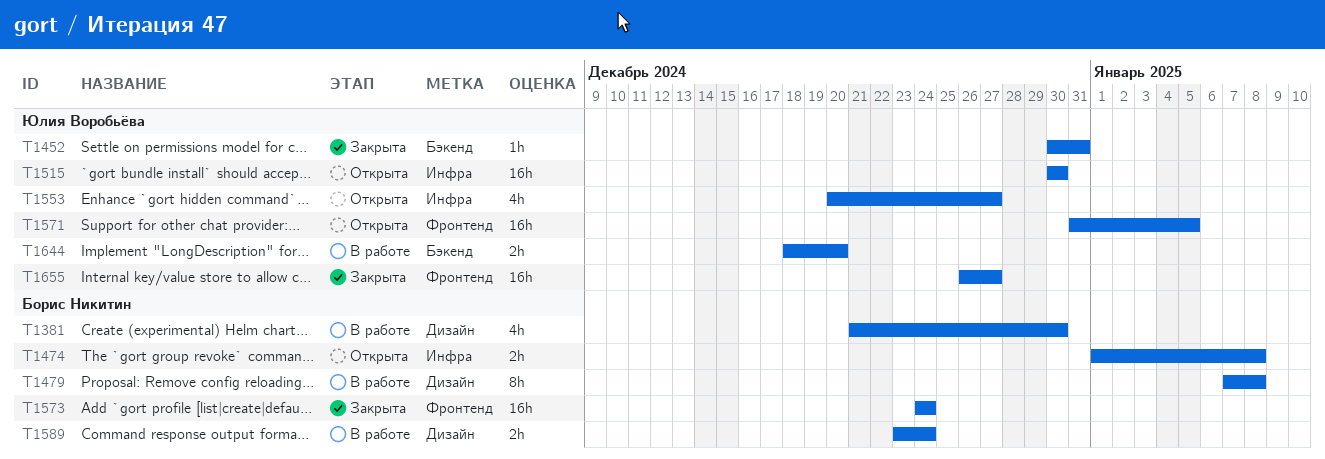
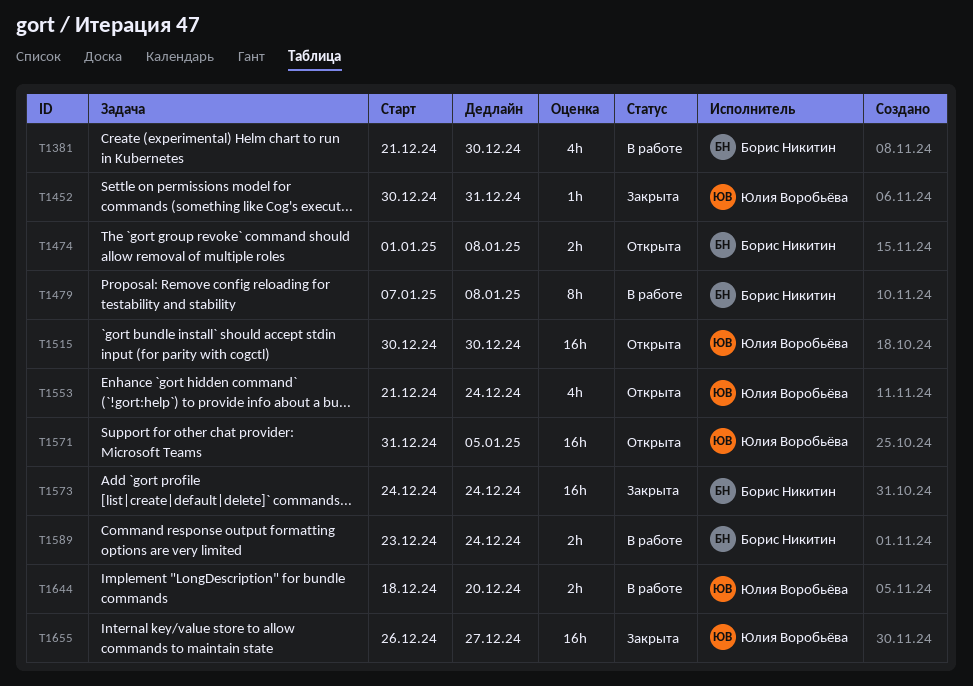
T1553, start: Dec 20 -> Dec 21
T1553, due: Dec 27 -> Dec 24

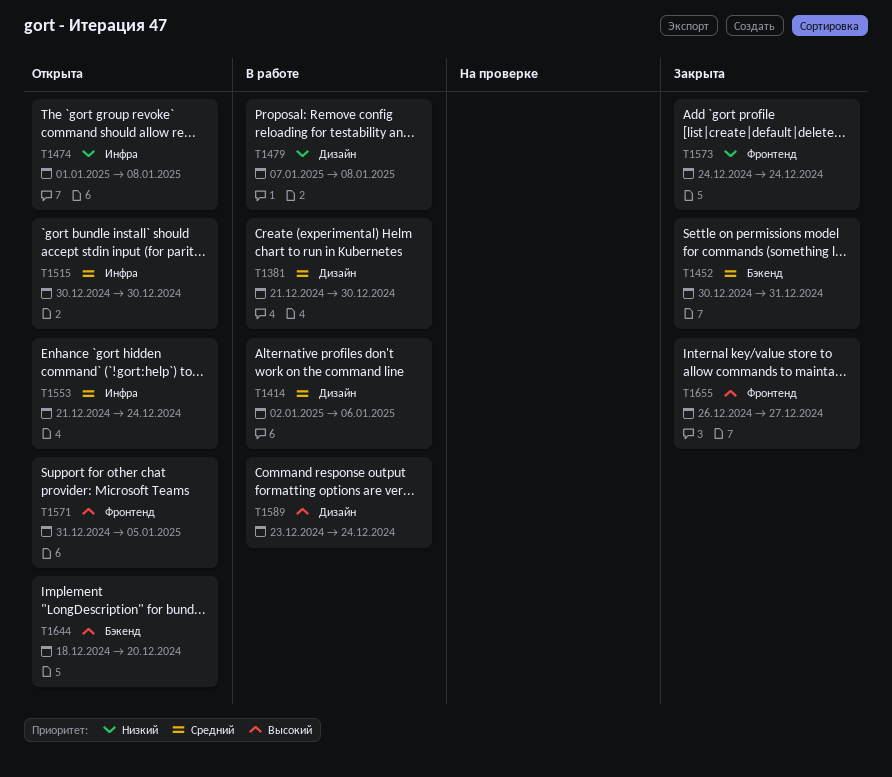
T1414: none -> present
T1644, status: В работе -> Открыта

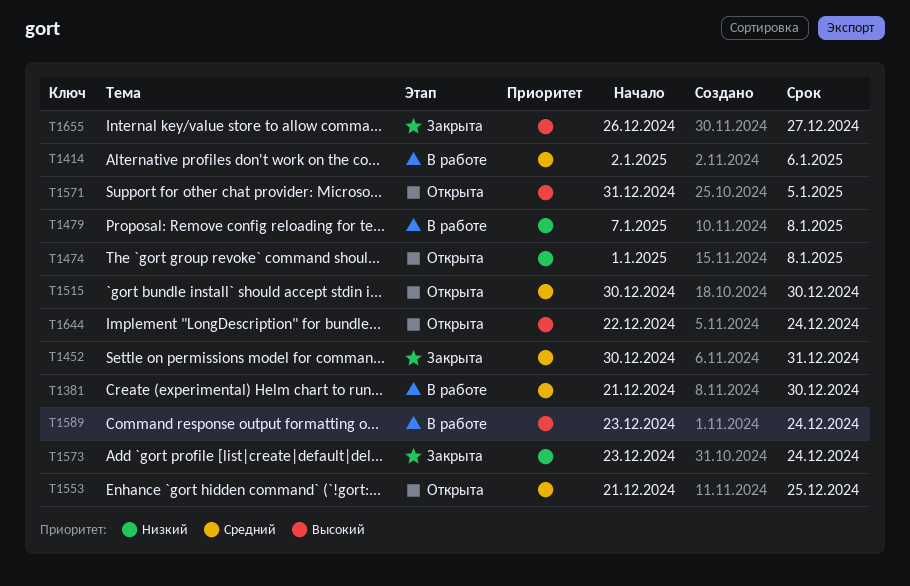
T1553, due: Dec 24 -> Dec 25
T1573, start: Dec 24 -> Dec 23
T1644, start: Dec 18 -> Dec 22
T1644, due: Dec 20 -> Dec 24

